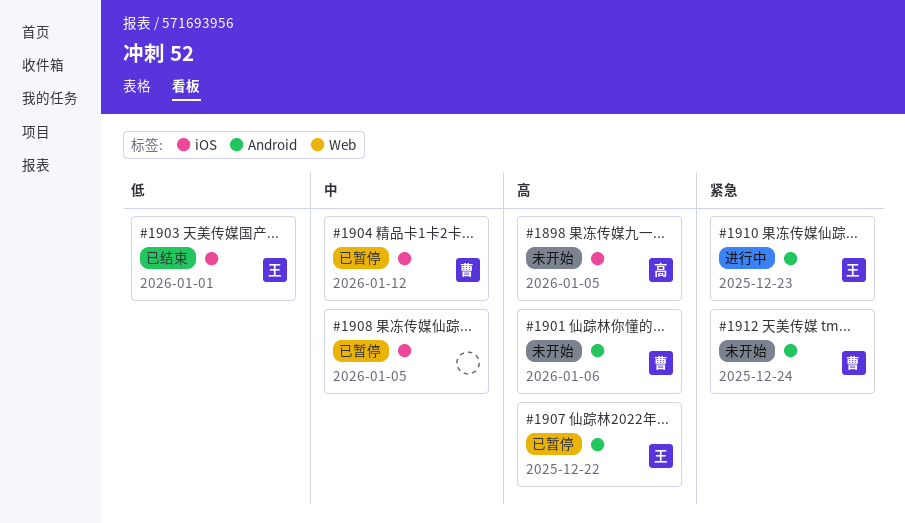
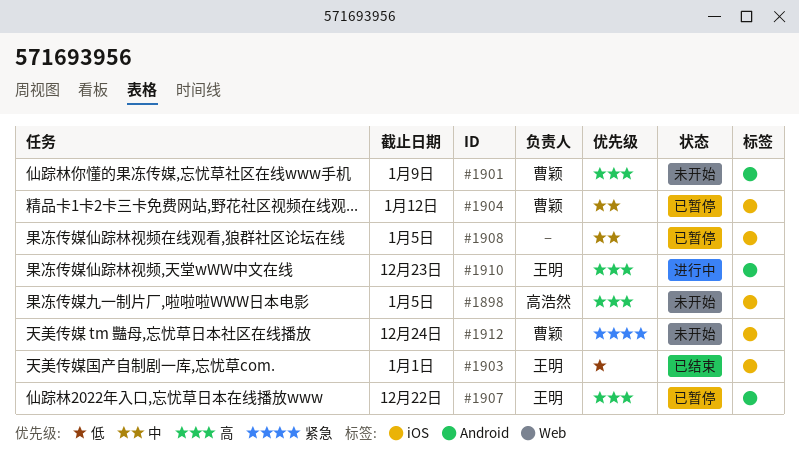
#1901, due: Jan 6 -> Jan 9
#1910, priority: 紧急 -> 高
#1912, label: Android -> iOS

